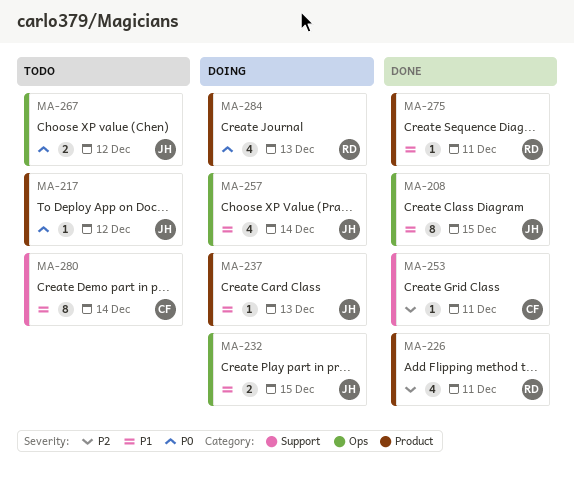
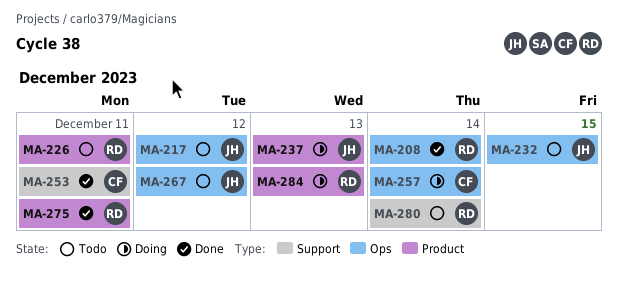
MA-208, owner: JH -> RD
MA-208, due: Dec 15 -> Dec 14
MA-217, label: Product -> Ops
MA-226, status: Done -> Todo
MA-232, status: Doing -> Todo
MA-257, owner: JH -> CF
MA-280, owner: CF -> RD

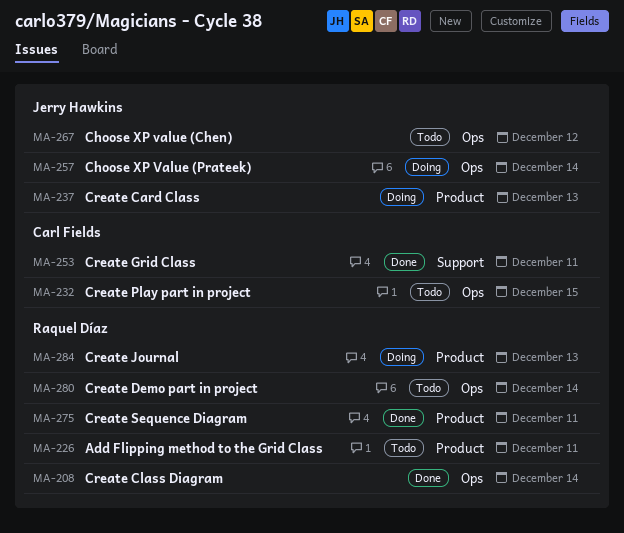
MA-217: present -> none
MA-232, owner: Jerry Hawkins -> Carl Fields
MA-257, owner: Carl Fields -> Jerry Hawkins
MA-280, label: Support -> Ops

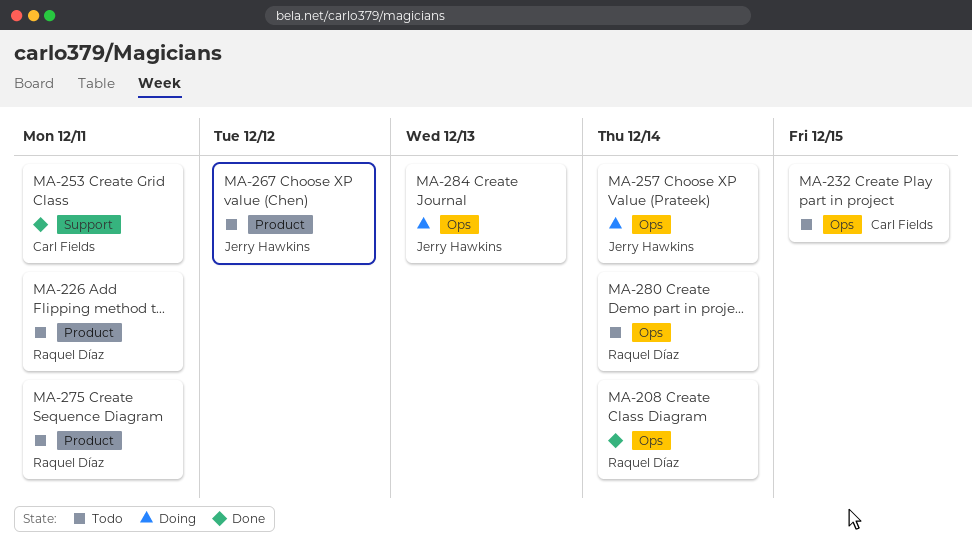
MA-237: present -> none
MA-267, label: Ops -> Product
MA-275, status: Done -> Todo
MA-284, owner: Raquel Díaz -> Jerry Hawkins
MA-284, label: Product -> Ops

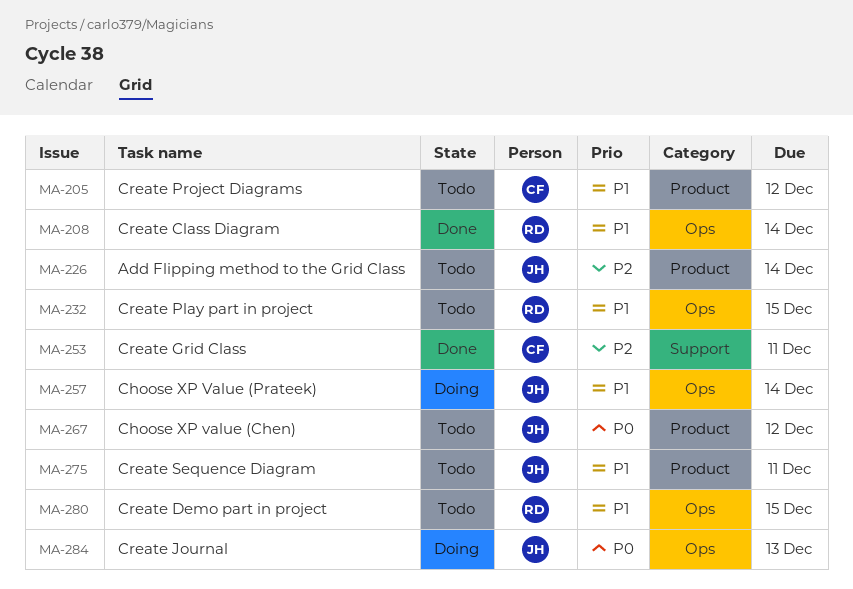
MA-205: none -> present
MA-226, owner: Raquel Díaz -> Jerry Hawkins
MA-226, due: Dec 11 -> Dec 14
MA-232, owner: Carl Fields -> Raquel Díaz
MA-275, owner: Raquel Díaz -> Jerry Hawkins
MA-280, due: Dec 14 -> Dec 15

